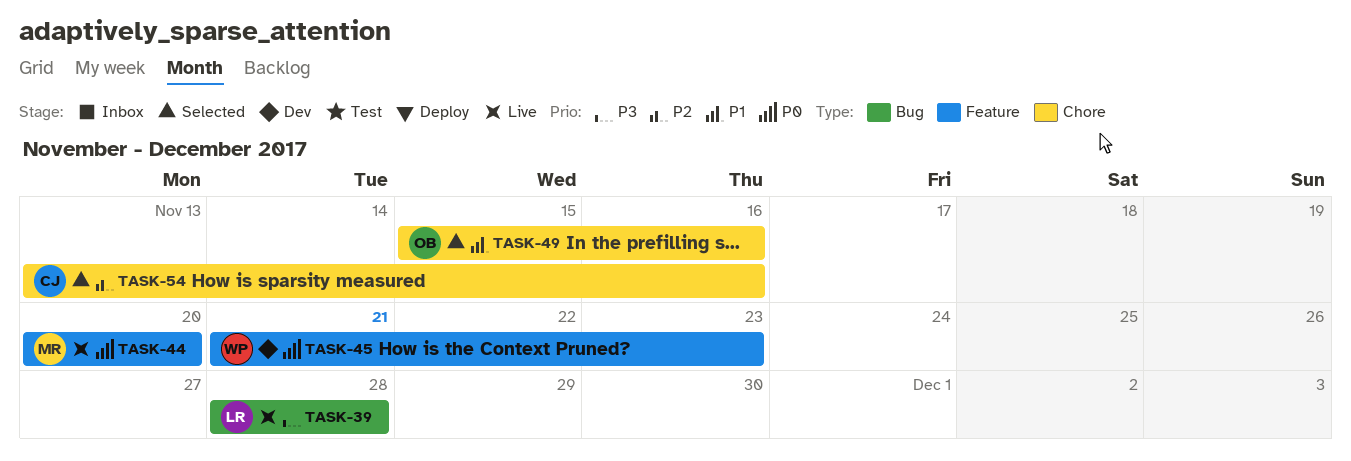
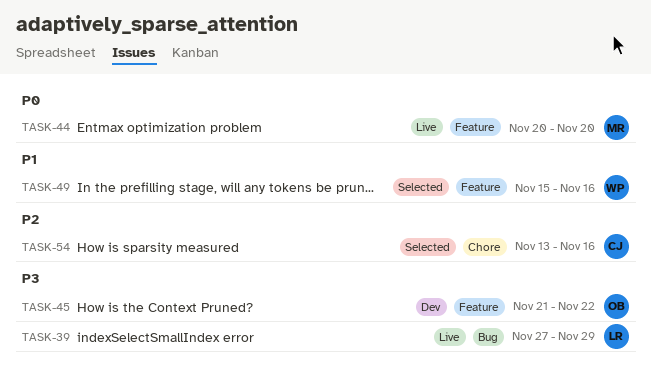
TASK-39, start: Nov 28 -> Nov 27
TASK-39, due: Nov 28 -> Nov 29
TASK-45, owner: WP -> OB
TASK-45, priority: P0 -> P3
TASK-45, due: Nov 23 -> Nov 22
TASK-49, owner: OB -> WP
TASK-49, label: Chore -> Feature

